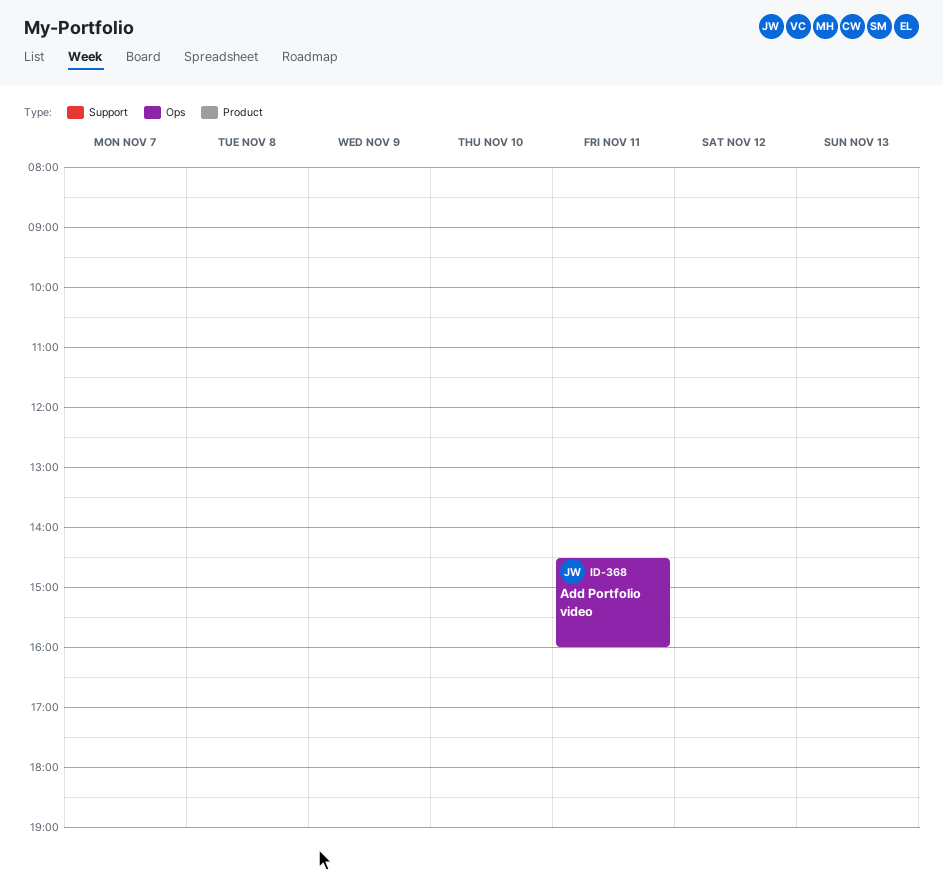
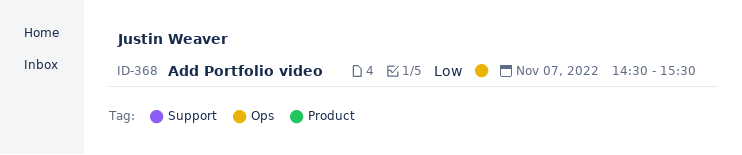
ID-368, day: Nov 11 -> Nov 7
ID-368, ends: 16:00 -> 15:30

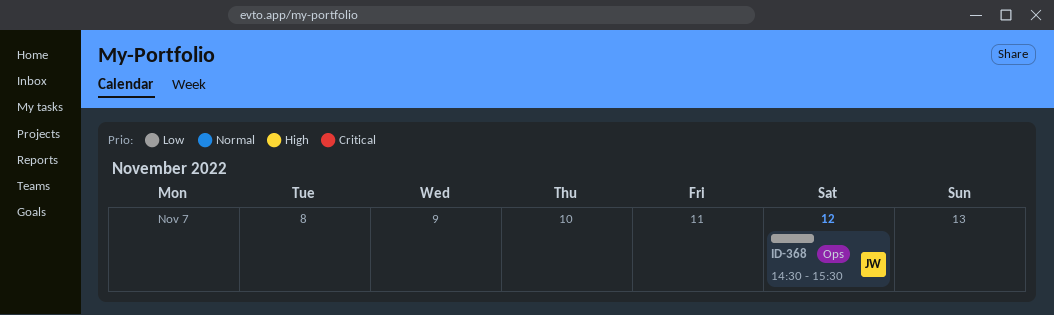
ID-368, day: Nov 7 -> Nov 12

